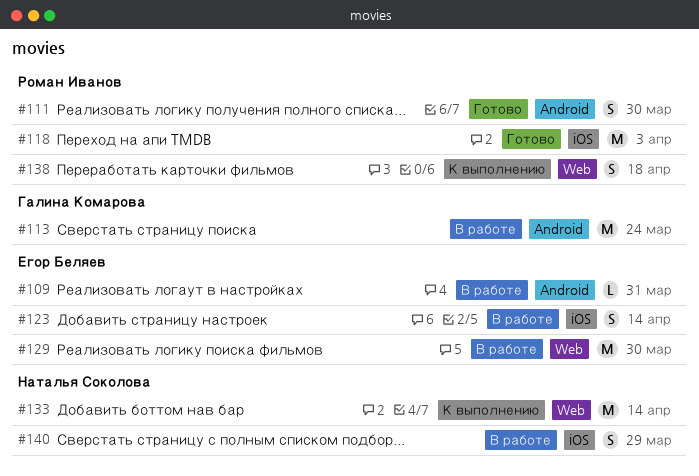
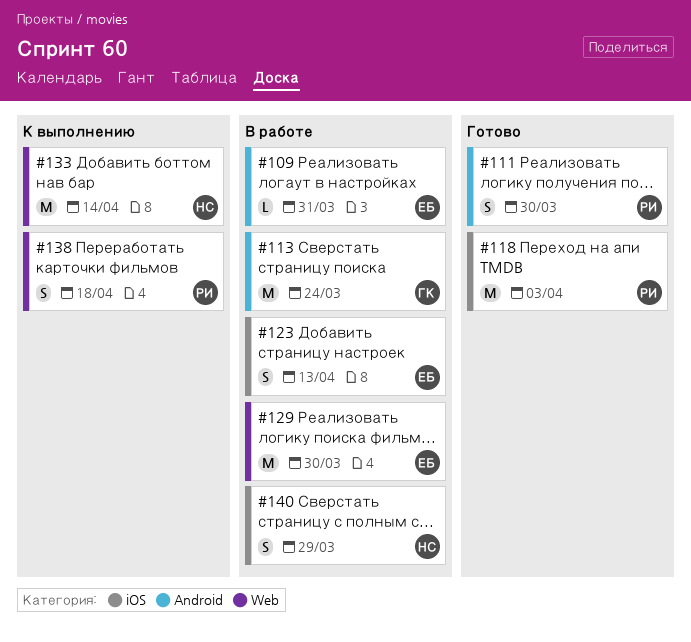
#123, due: Apr 14 -> Apr 13

